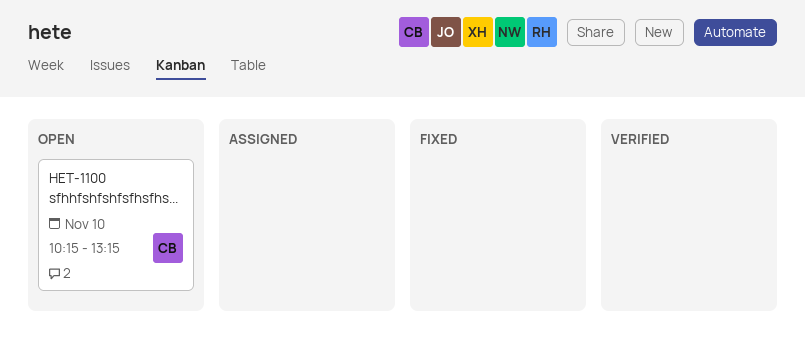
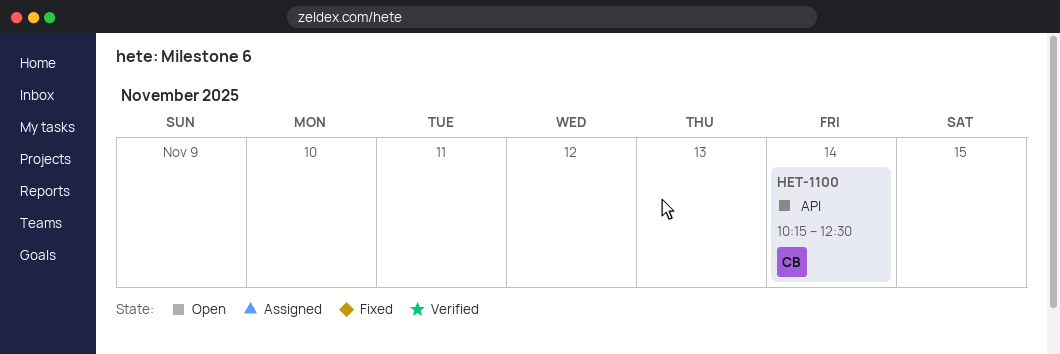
HET-1100, day: Nov 10 -> Nov 14
HET-1100, ends: 13:15 -> 12:30

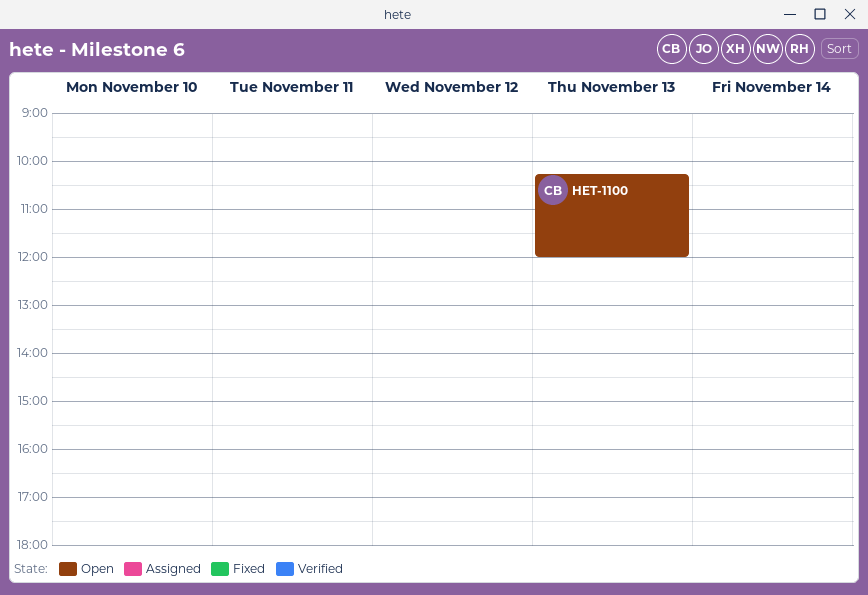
HET-1100, day: Nov 14 -> Nov 13
HET-1100, ends: 12:30 -> 12:00

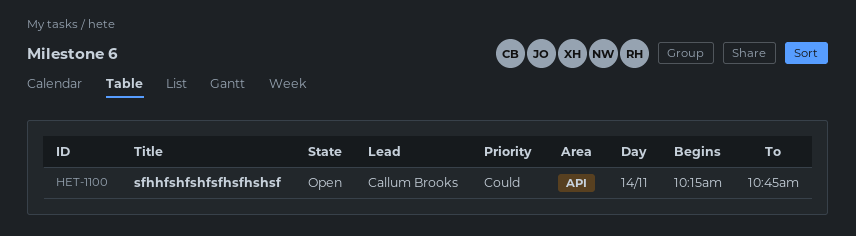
HET-1100, day: Nov 13 -> Nov 14
HET-1100, ends: 12:00 -> 10:45

